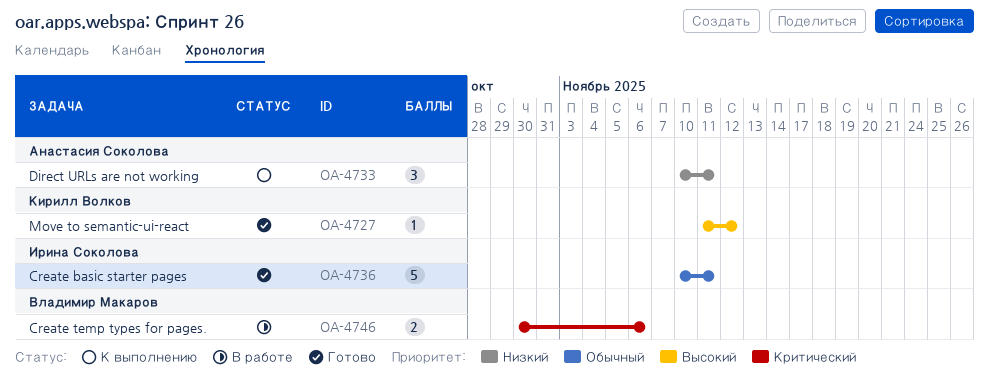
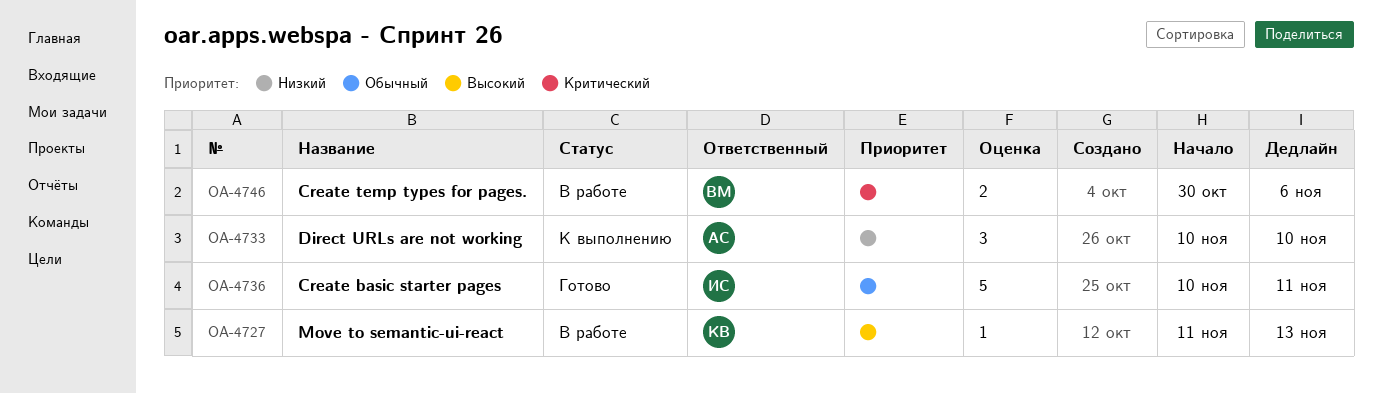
OA-4727, status: Готово -> В работе
OA-4727, due: Nov 12 -> Nov 13
OA-4733, due: Nov 11 -> Nov 10

